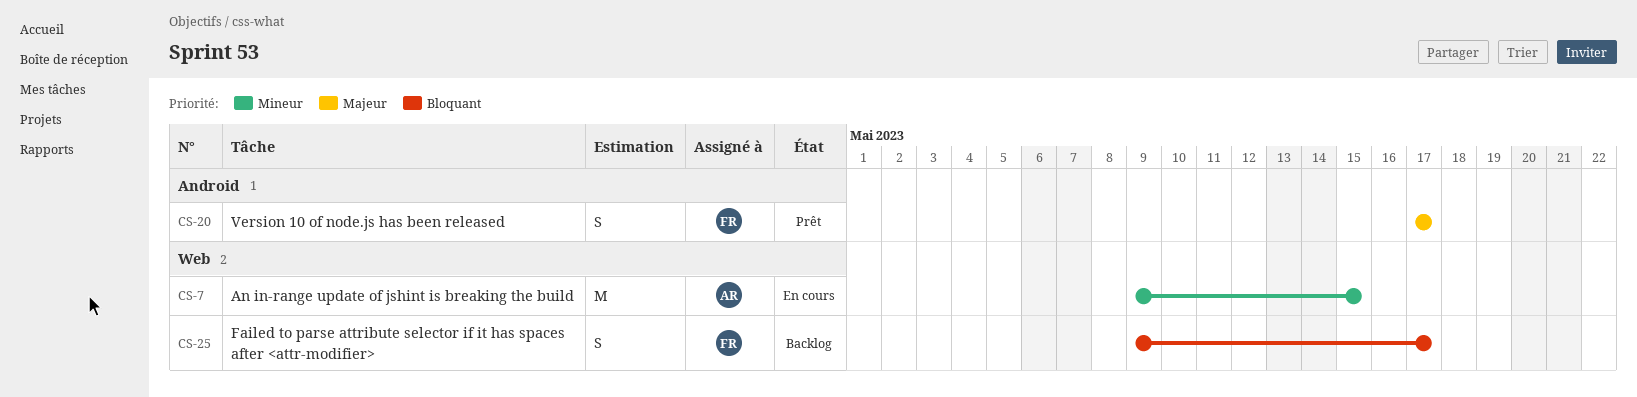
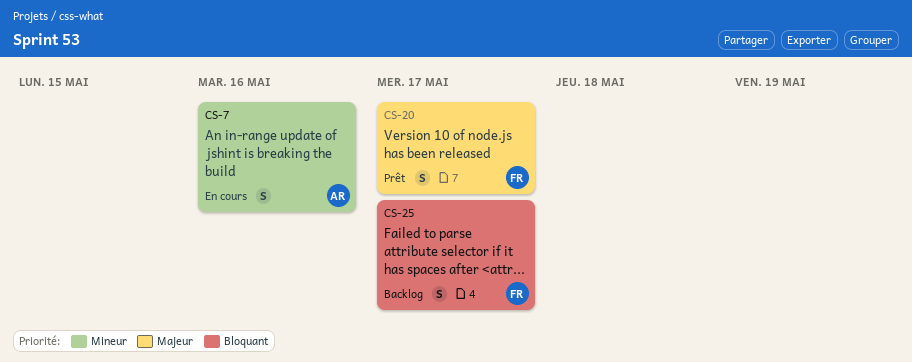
CS-7, estimate: M -> S
CS-7, due: May 15 -> May 16

